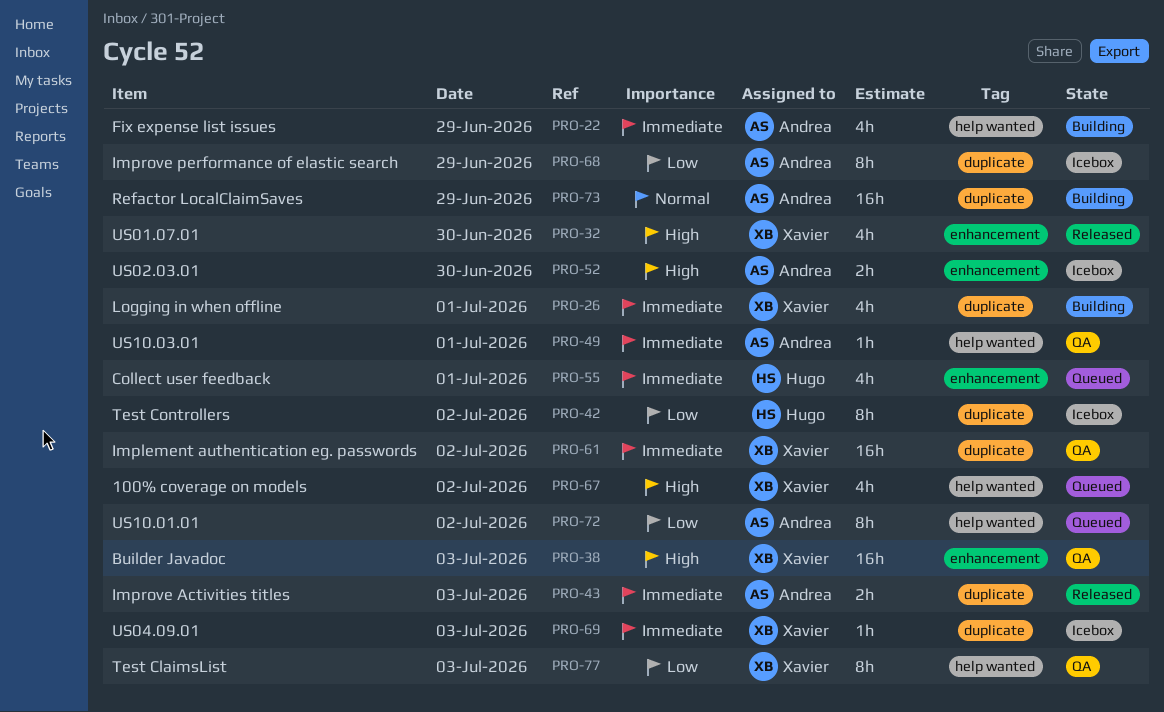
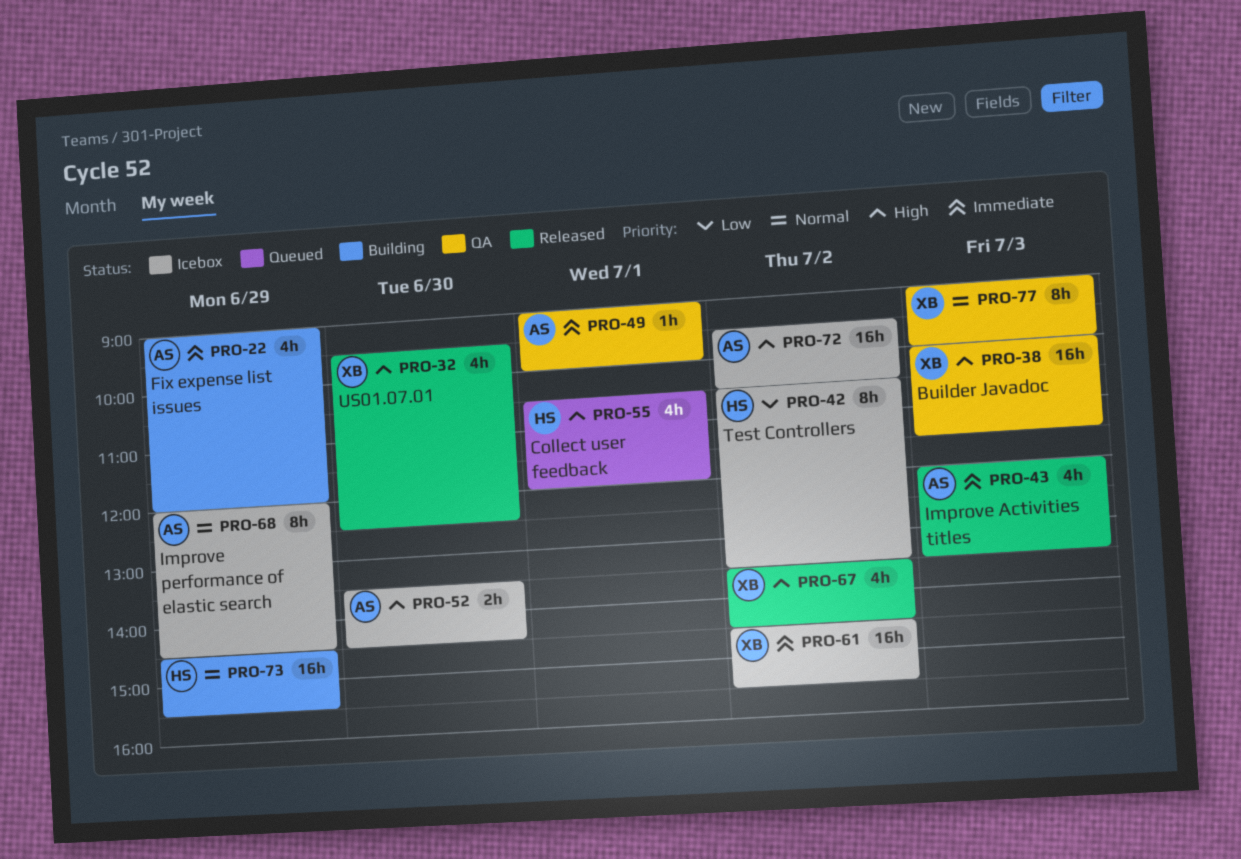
PRO-26: present -> none
PRO-43, estimate: 2h -> 4h
PRO-55, priority: Immediate -> High
PRO-61, status: QA -> Icebox
PRO-67, status: Queued -> Released
PRO-68, priority: Low -> Normal
PRO-69: present -> none
PRO-72, status: Queued -> Icebox
PRO-72, priority: Low -> High
PRO-72, estimate: 8h -> 16h
PRO-73, owner: Andrea -> Hugo
PRO-77, priority: Low -> Normal

